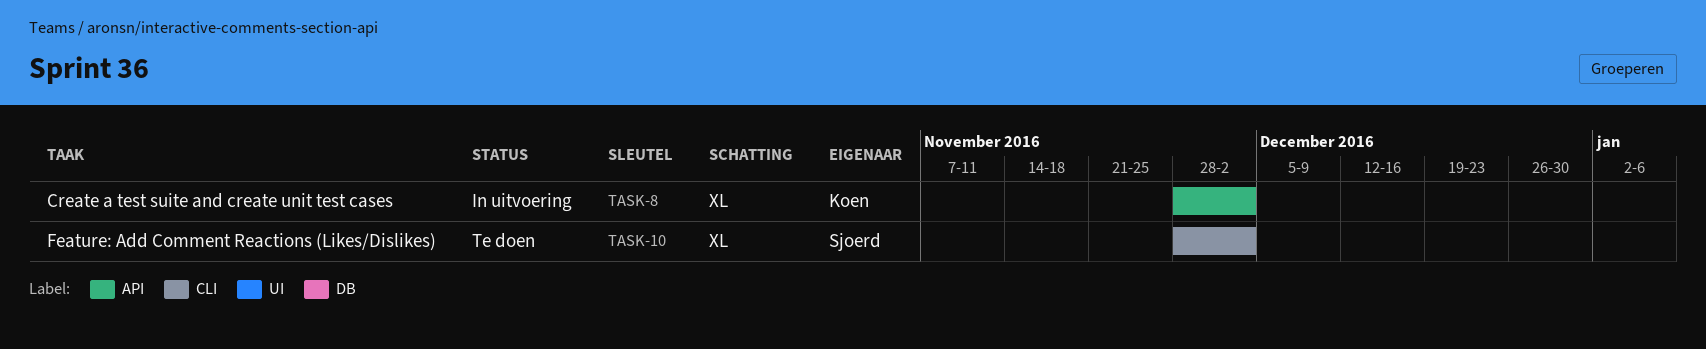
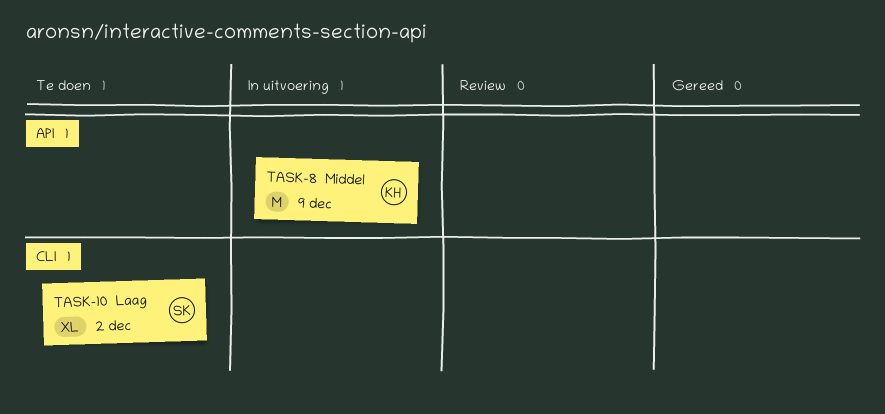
TASK-8, estimate: XL -> M
TASK-8, due: Dec 2 -> Dec 9

